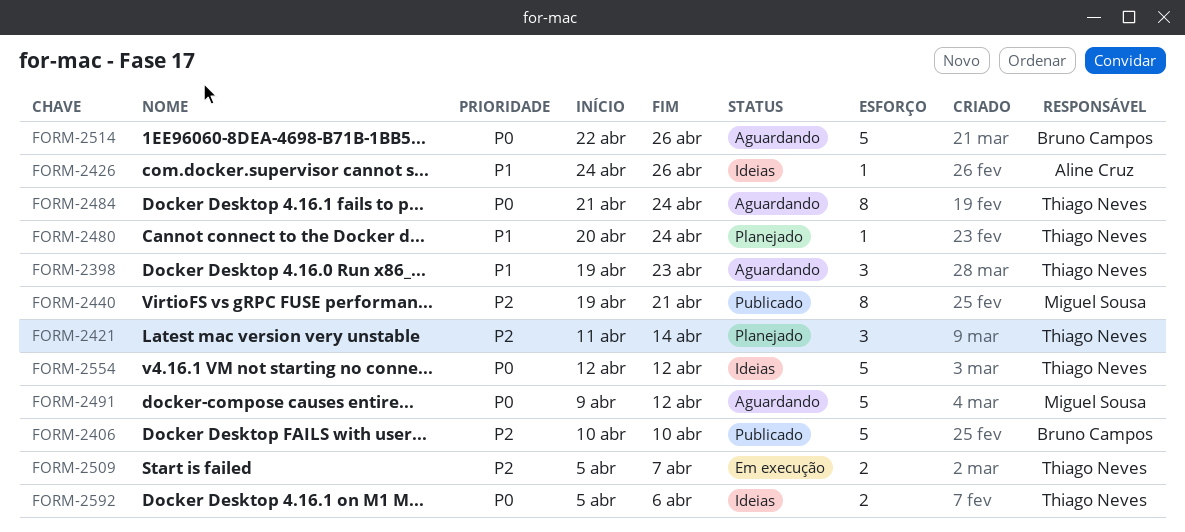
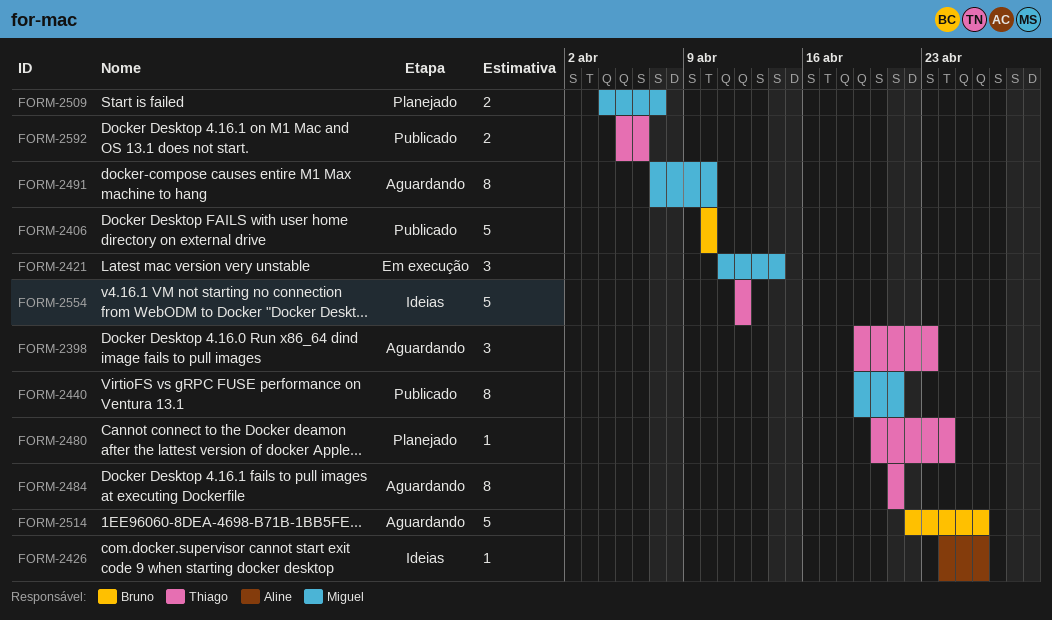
FORM-2421, status: Planejado -> Em execução
FORM-2421, owner: Thiago Neves -> Miguel Sousa
FORM-2484, due: Apr 24 -> Apr 21
FORM-2491, estimate: 5 -> 8
FORM-2491, start: Apr 9 -> Apr 7
FORM-2491, due: Apr 12 -> Apr 10
FORM-2509, status: Em execução -> Planejado
FORM-2509, owner: Thiago Neves -> Miguel Sousa
FORM-2509, start: Apr 5 -> Apr 4
FORM-2592, status: Ideias -> Publicado

